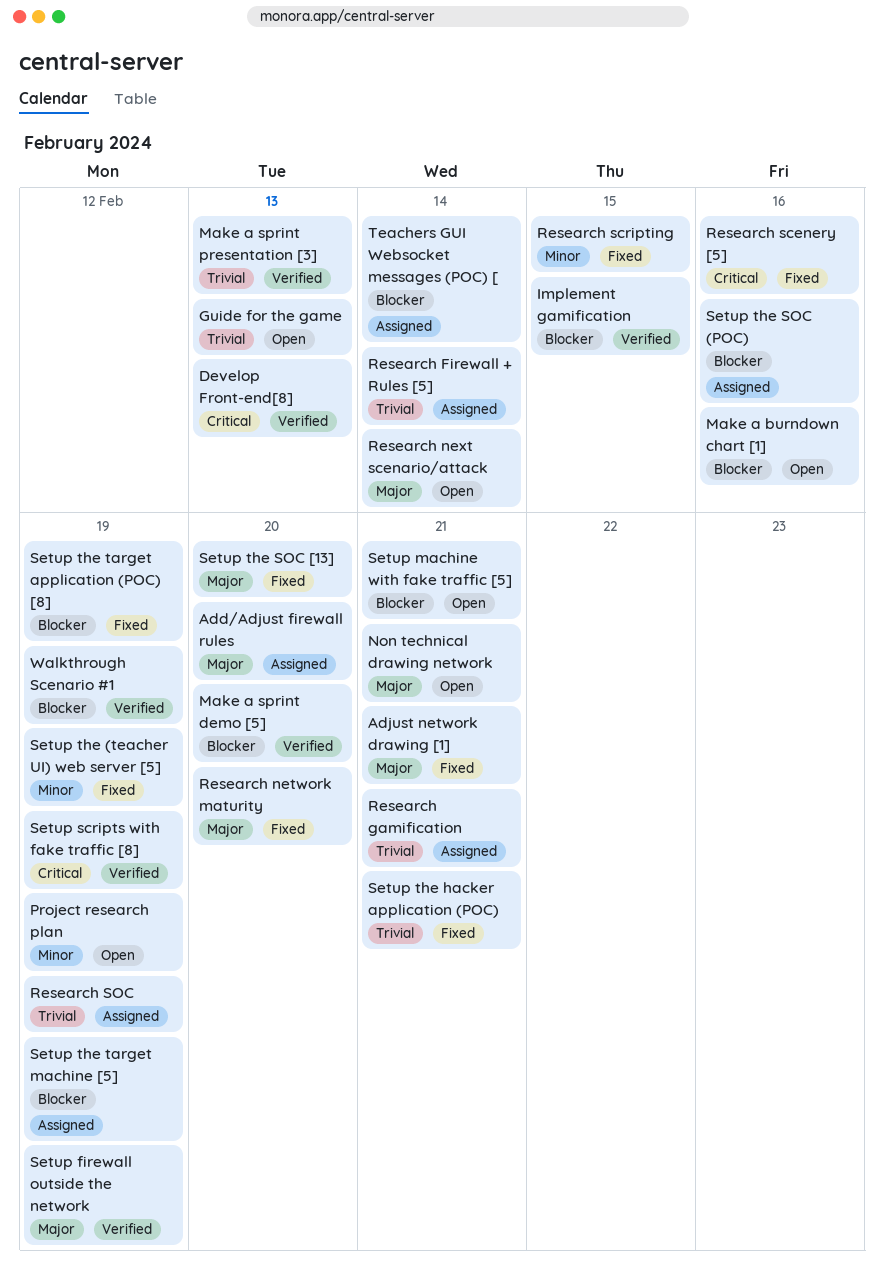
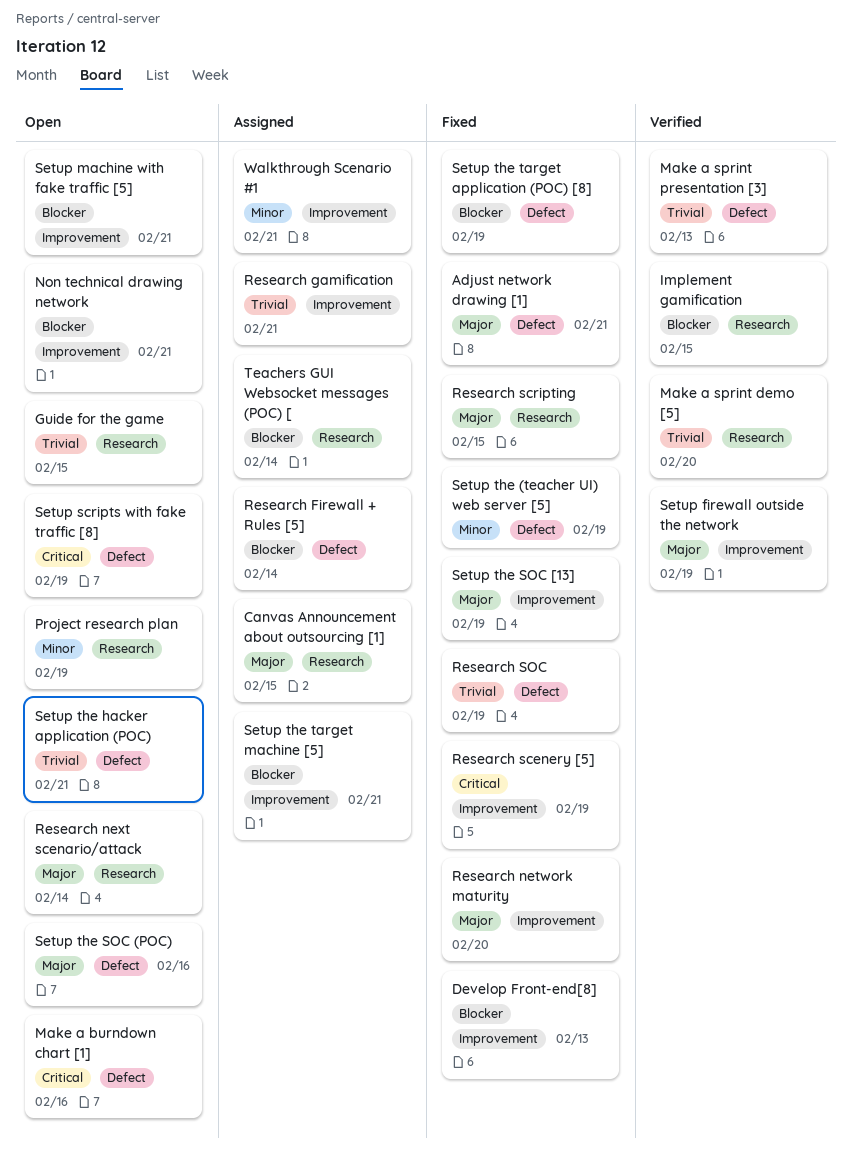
Add/Adjust firewall rules: present -> none
Canvas Announcement about outsourcing [1]: none -> present
Develop Front-end[8], status: Verified -> Fixed
Develop Front-end[8], priority: Critical -> Blocker
Guide for the game, due: Feb 13 -> Feb 15
Make a burndown chart [1], priority: Blocker -> Critical
Make a sprint demo [5], priority: Blocker -> Trivial
Non technical drawing network, priority: Major -> Blocker
Research Firewall + Rules [5], priority: Trivial -> Blocker
Research scenery [5], due: Feb 16 -> Feb 19
Research scripting, priority: Minor -> Major
Research SOC, status: Assigned -> Fixed
Setup scripts with fake traffic [8], status: Verified -> Open
Setup the hacker application (POC), status: Fixed -> Open
Setup the SOC (POC), status: Assigned -> Open
Setup the SOC (POC), priority: Blocker -> Major
Setup the SOC [13], due: Feb 20 -> Feb 19
Setup the target machine [5], due: Feb 19 -> Feb 21
Walkthrough Scenario #1, status: Verified -> Assigned
Walkthrough Scenario #1, priority: Blocker -> Minor
Walkthrough Scenario #1, due: Feb 19 -> Feb 21

